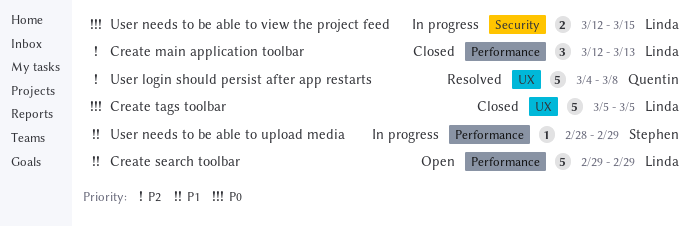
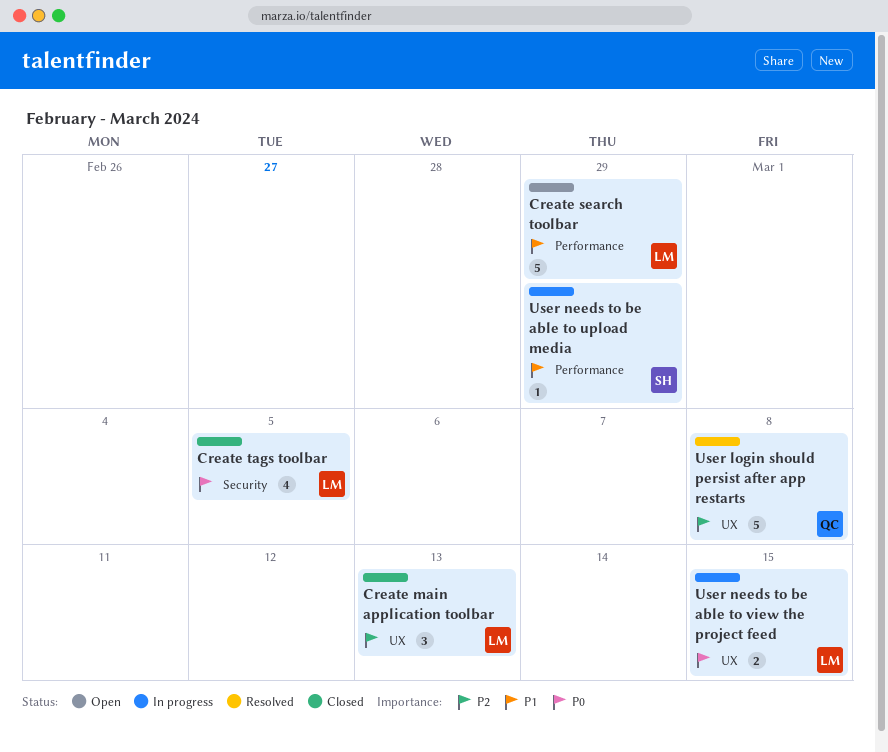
Create main application toolbar, label: Performance -> UX
Create tags toolbar, label: UX -> Security
Create tags toolbar, estimate: 5 -> 4
User needs to be able to view the project feed, label: Security -> UX

